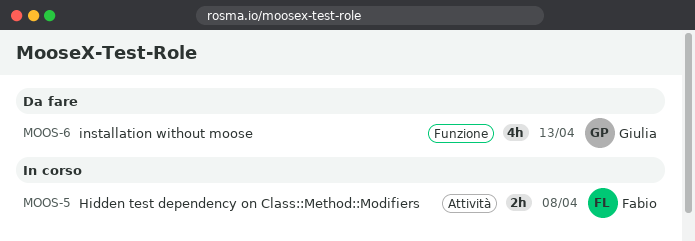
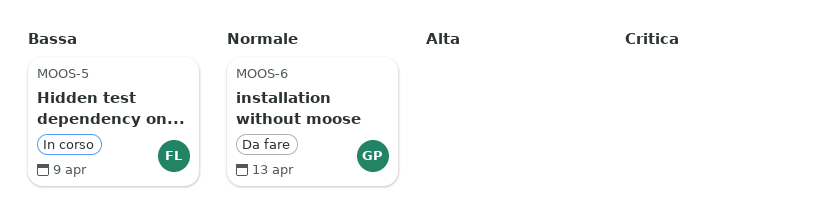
MOOS-5, due: Apr 8 -> Apr 9

